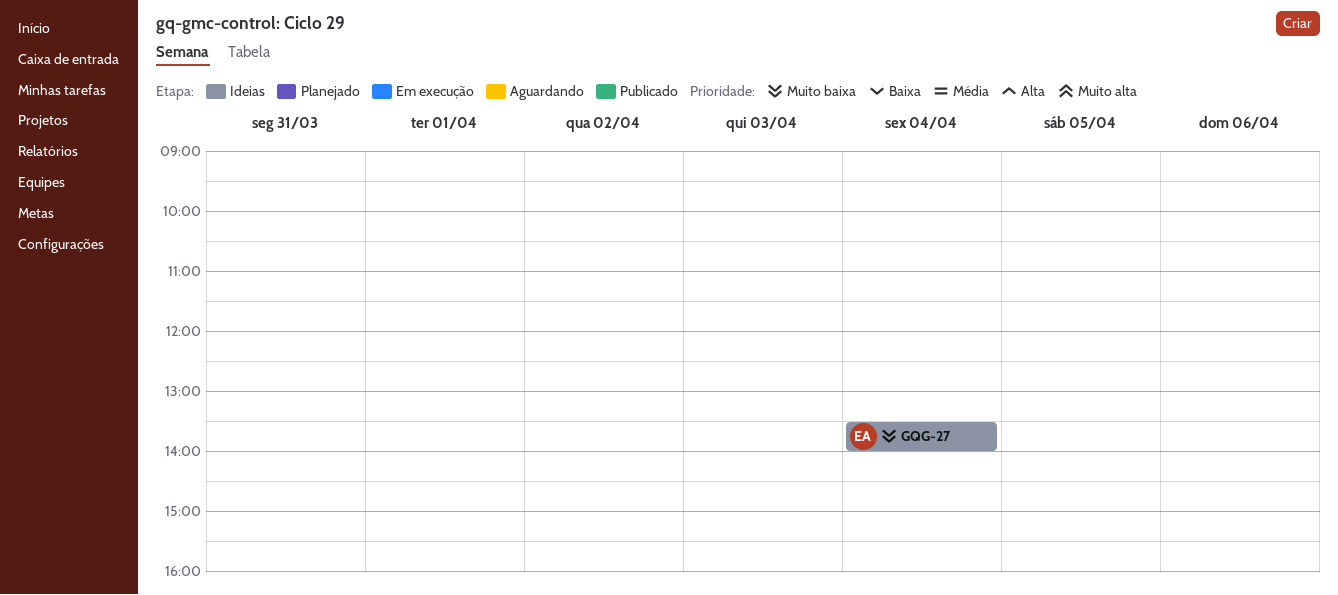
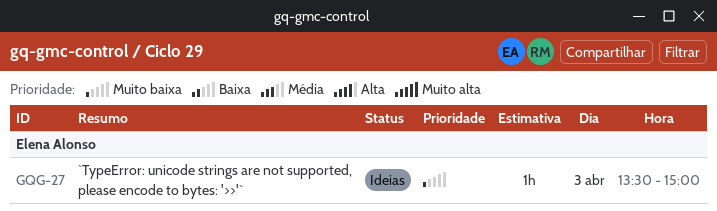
GQG-27, day: Apr 4 -> Apr 3
GQG-27, ends: 14:00 -> 15:00

